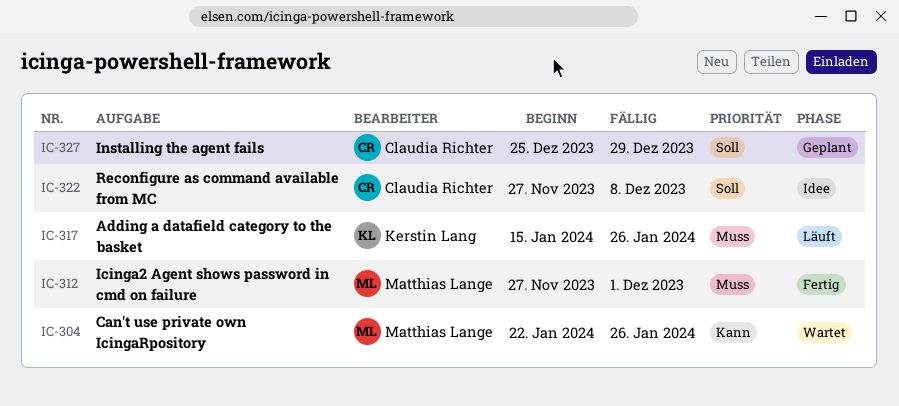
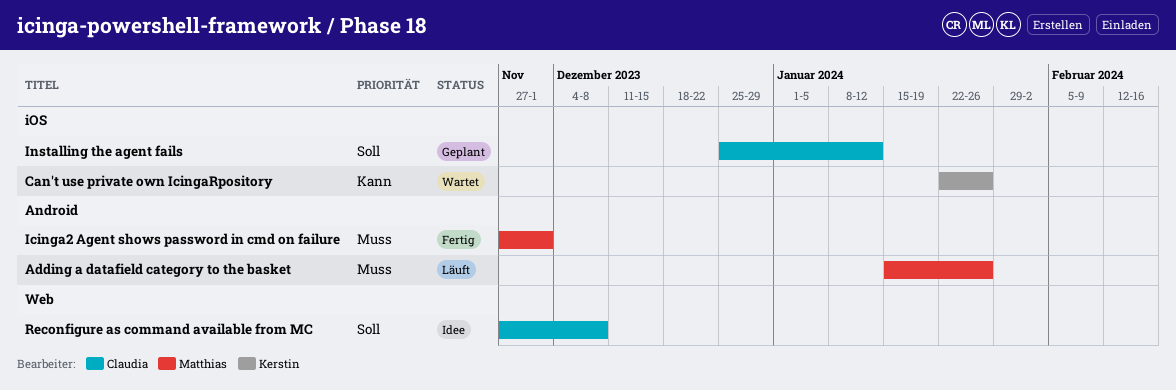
Adding a datafield category to the basket, owner: Kerstin Lang -> Matthias Lange
Can't use private own IcingaRpository, owner: Matthias Lange -> Kerstin Lang
Installing the agent fails, due: Dec 29 -> Jan 12

